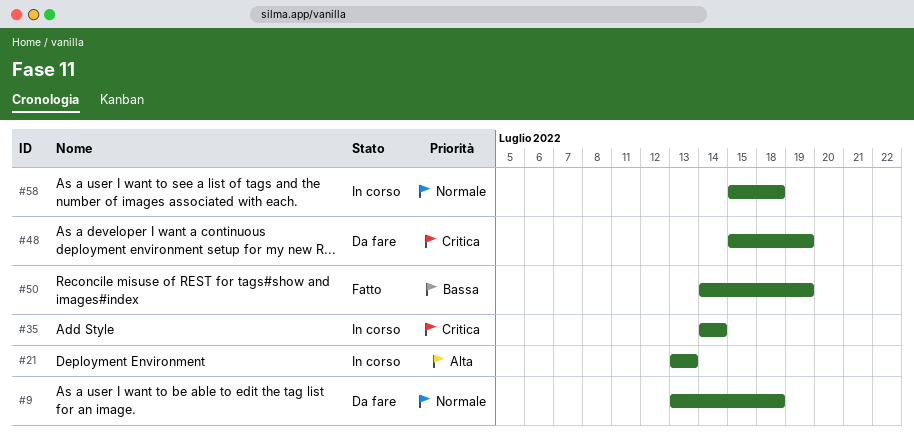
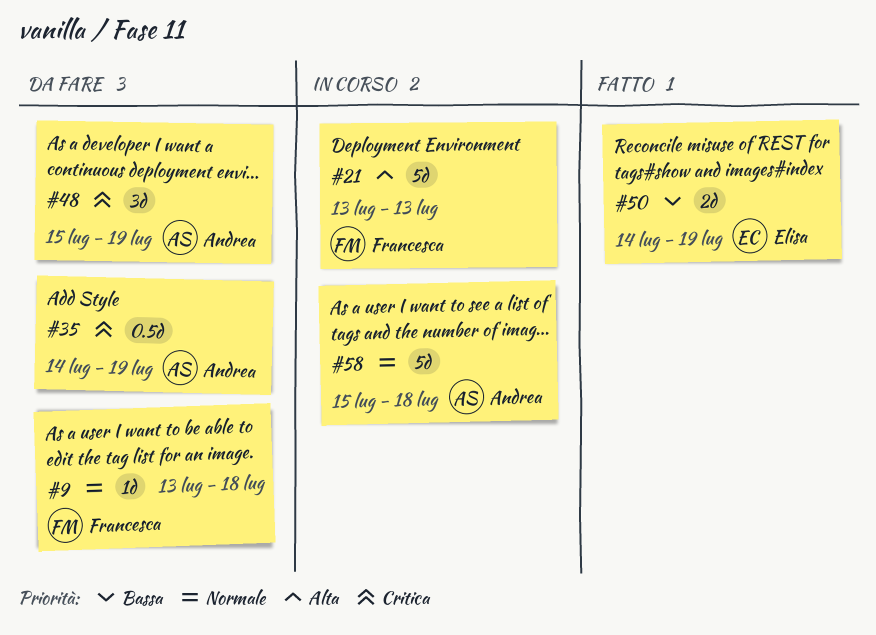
#35, status: In corso -> Da fare
#35, due: Jul 14 -> Jul 19

